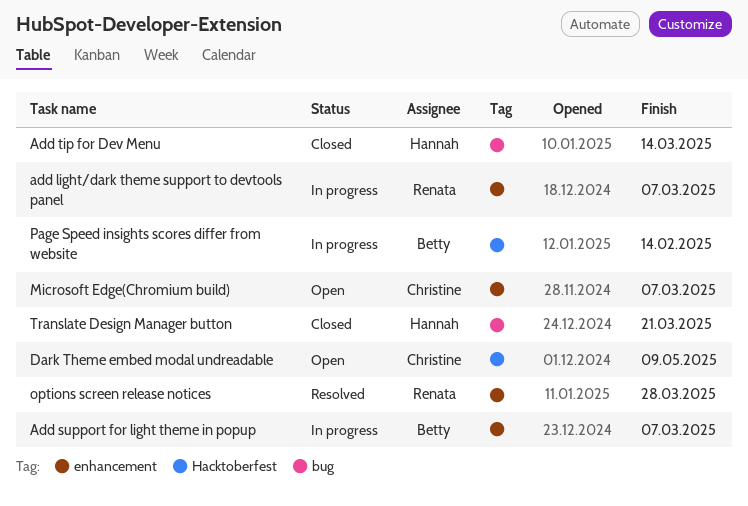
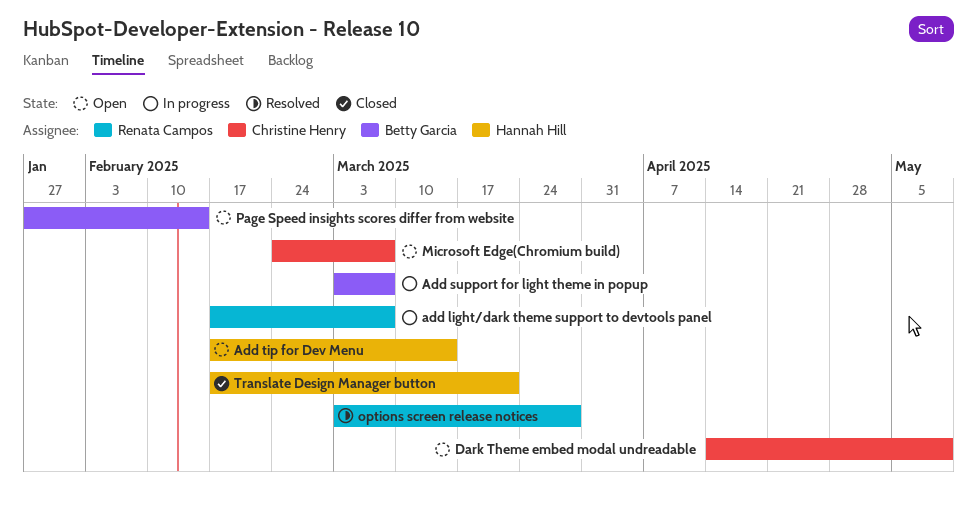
Add tip for Dev Menu, status: Closed -> Open
Page Speed insights scores differ from website, status: In progress -> Open

